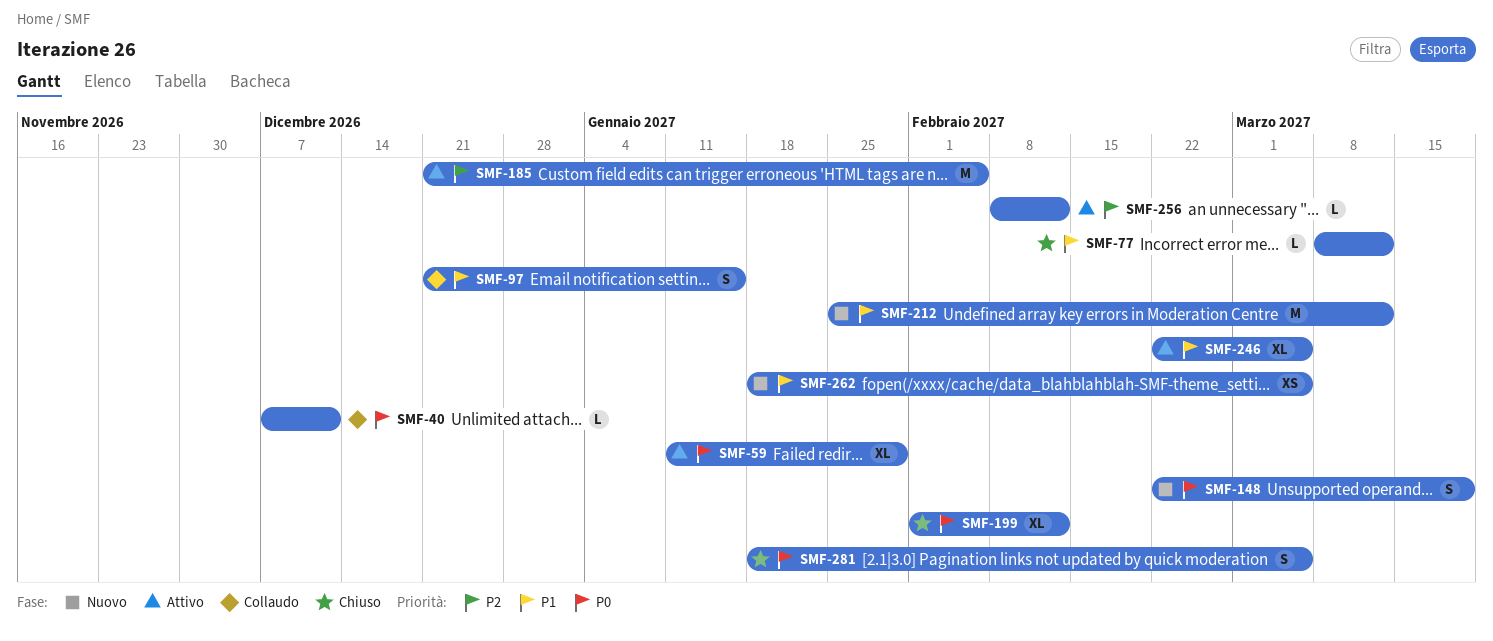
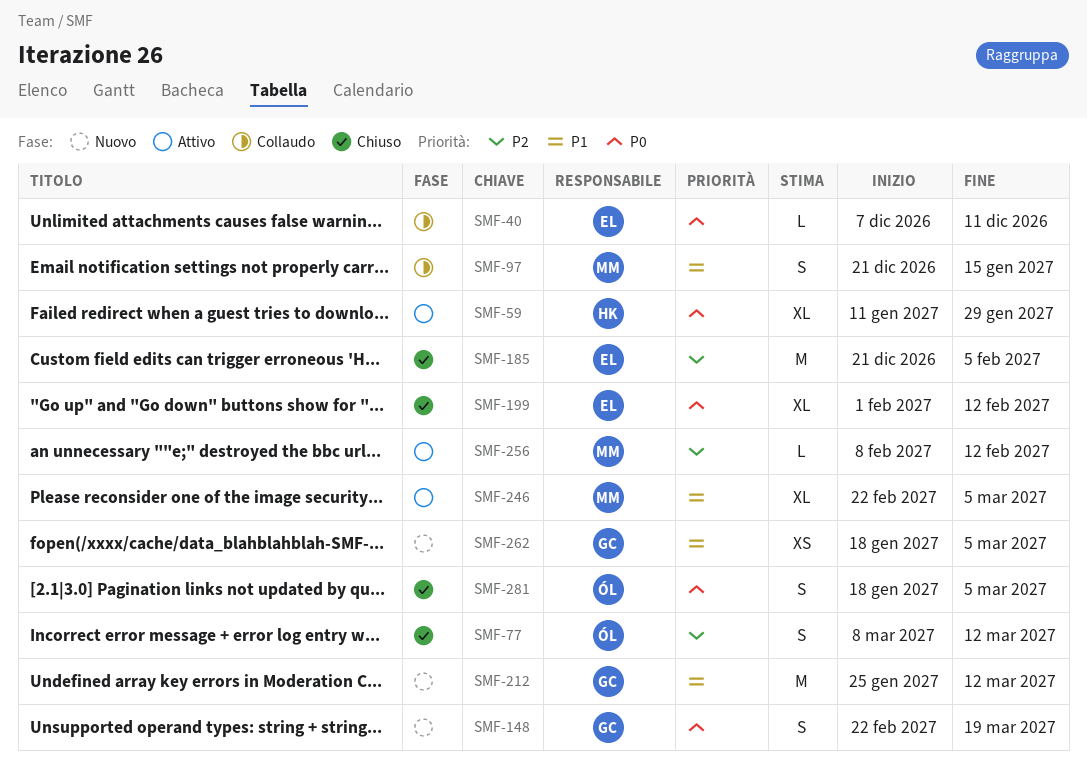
SMF-77, priority: P1 -> P2
SMF-77, estimate: L -> S
SMF-185, status: Attivo -> Chiuso

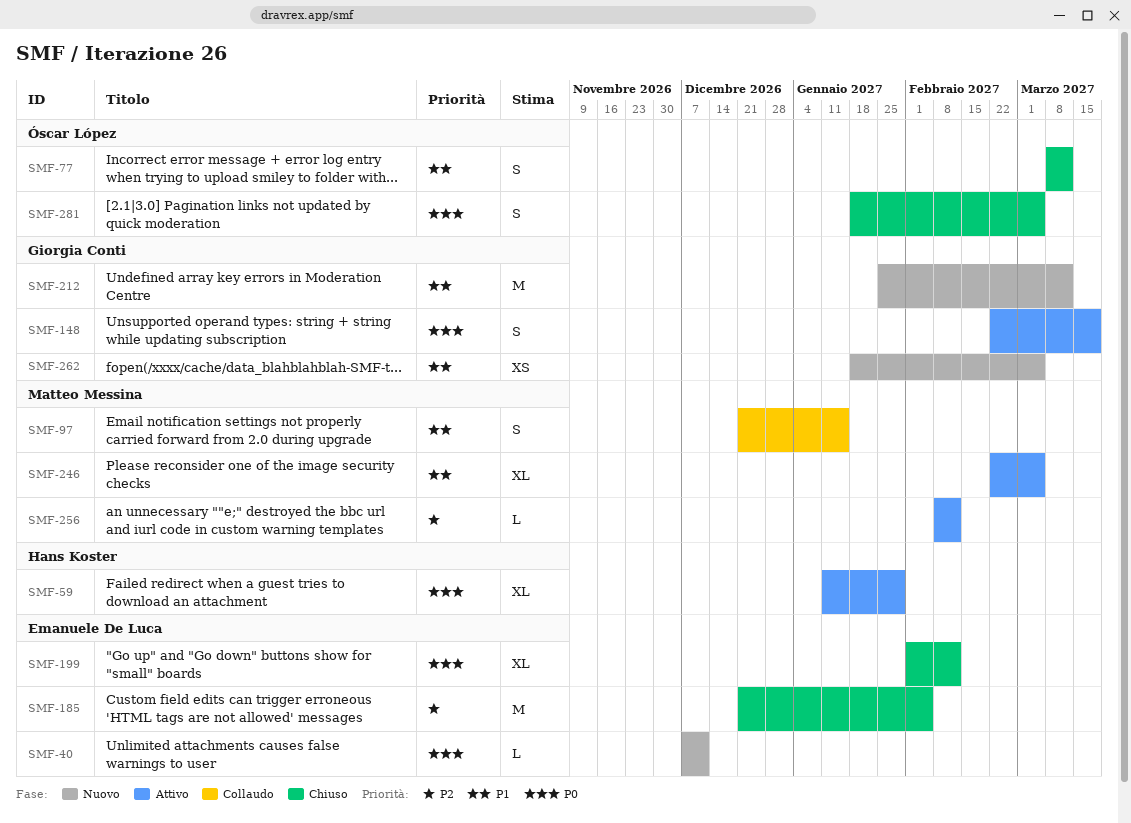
SMF-40, status: Collaudo -> Nuovo
SMF-77, priority: P2 -> P1
SMF-148, status: Nuovo -> Attivo

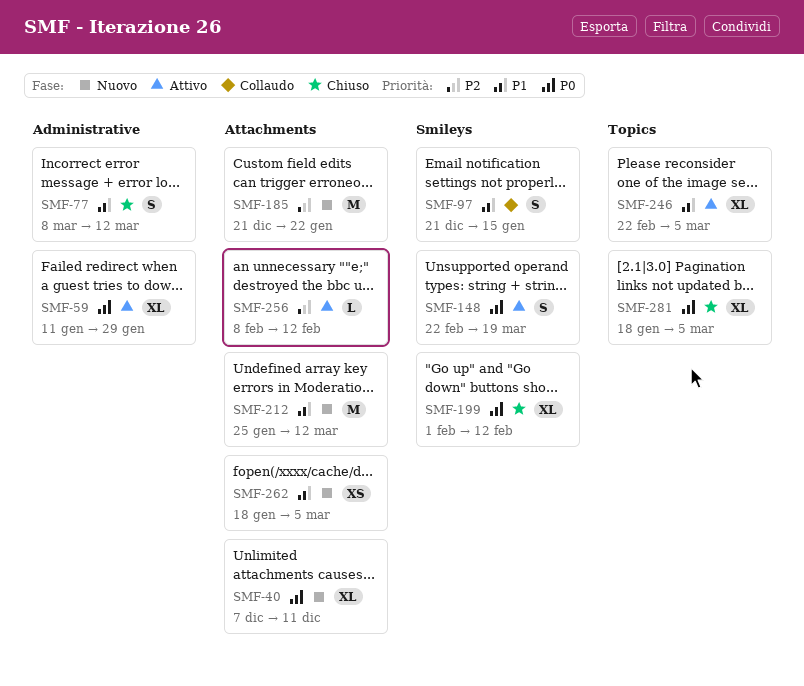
SMF-40, estimate: L -> XL
SMF-185, status: Chiuso -> Nuovo
SMF-185, due: Feb 5 -> Jan 22
SMF-281, estimate: S -> XL

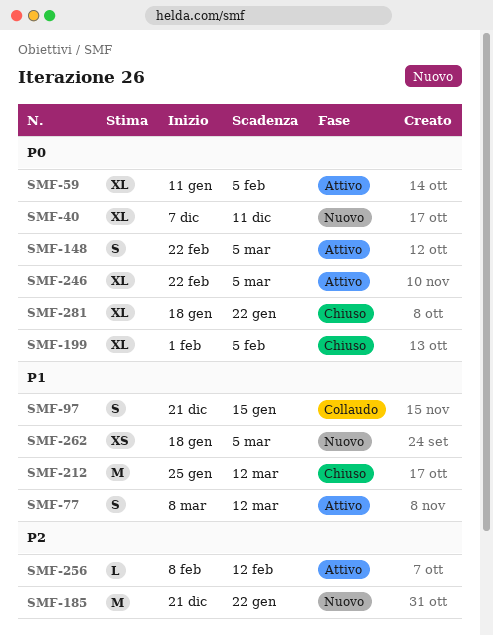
SMF-59, due: Jan 29 -> Feb 5
SMF-77, status: Chiuso -> Attivo
SMF-148, due: Mar 19 -> Mar 5
SMF-199, due: Feb 12 -> Feb 5
SMF-212, status: Nuovo -> Chiuso
SMF-246, priority: P1 -> P0
SMF-281, due: Mar 5 -> Jan 22

